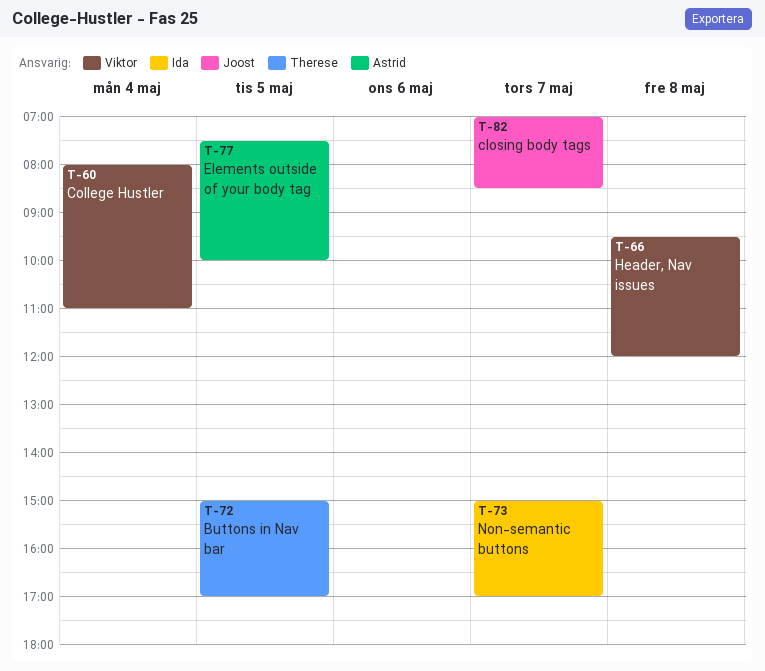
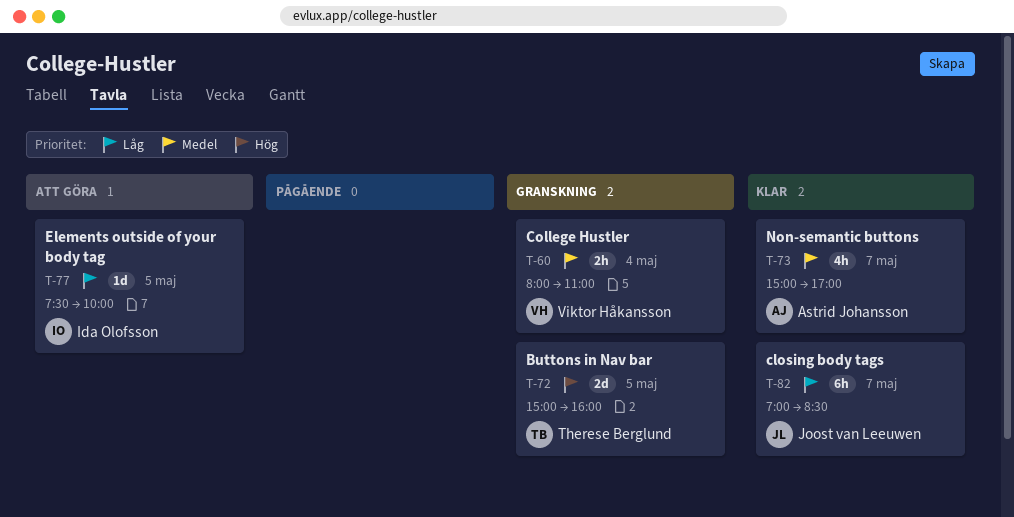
T-66: present -> none
T-72, ends: 17:00 -> 16:00
T-73, owner: Ida Olofsson -> Astrid Johansson
T-77, owner: Astrid Johansson -> Ida Olofsson

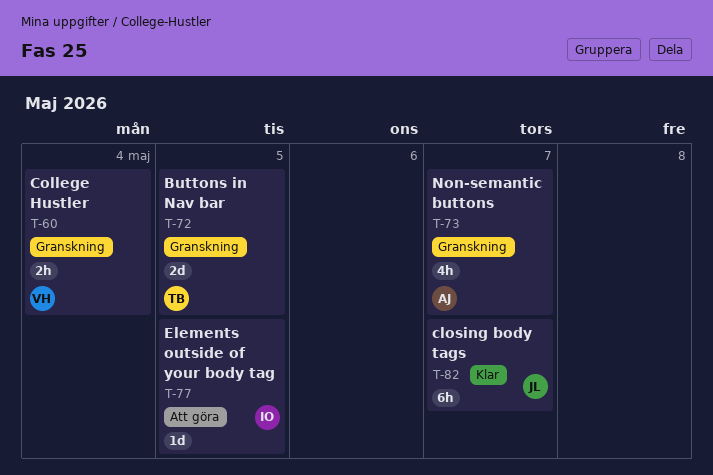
T-73, status: Klar -> Granskning

